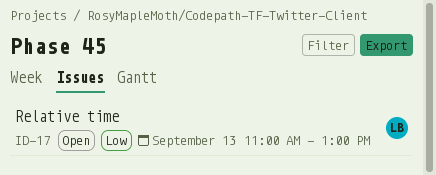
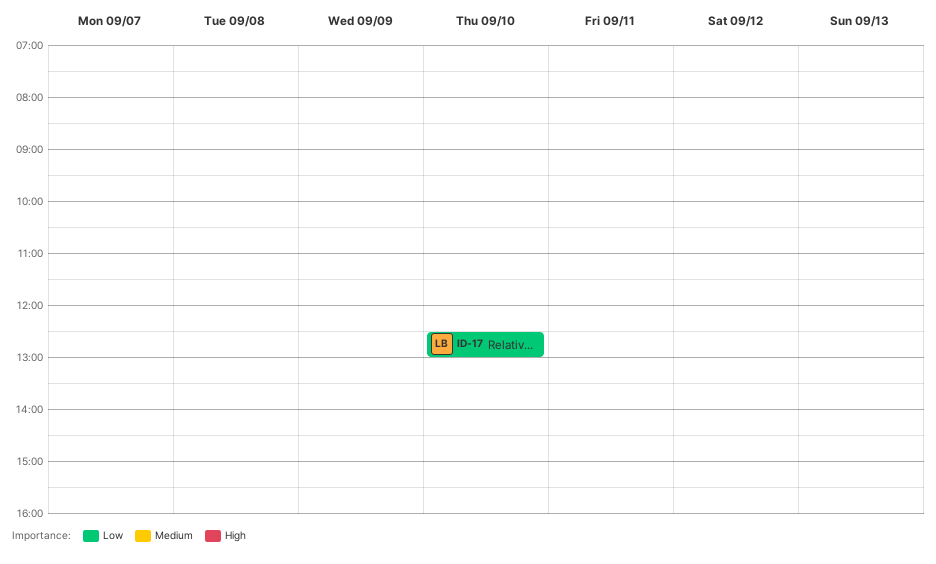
ID-17, day: Sep 13 -> Sep 10
ID-17, begins: 11:00 -> 12:30

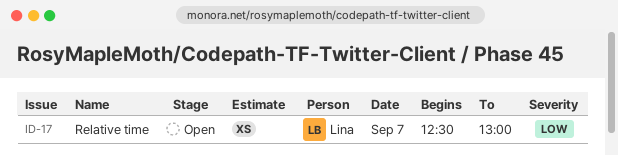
ID-17, day: Sep 10 -> Sep 7

